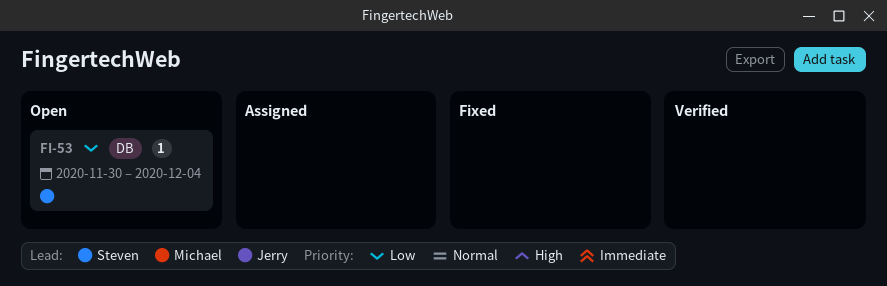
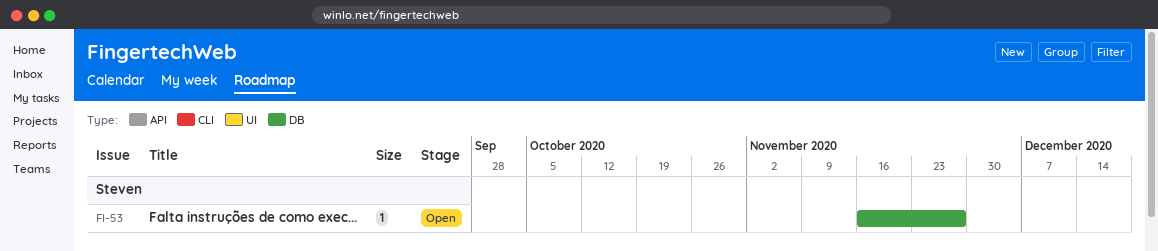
FI-53, start: Nov 30 -> Nov 16
FI-53, due: Dec 4 -> Nov 27

